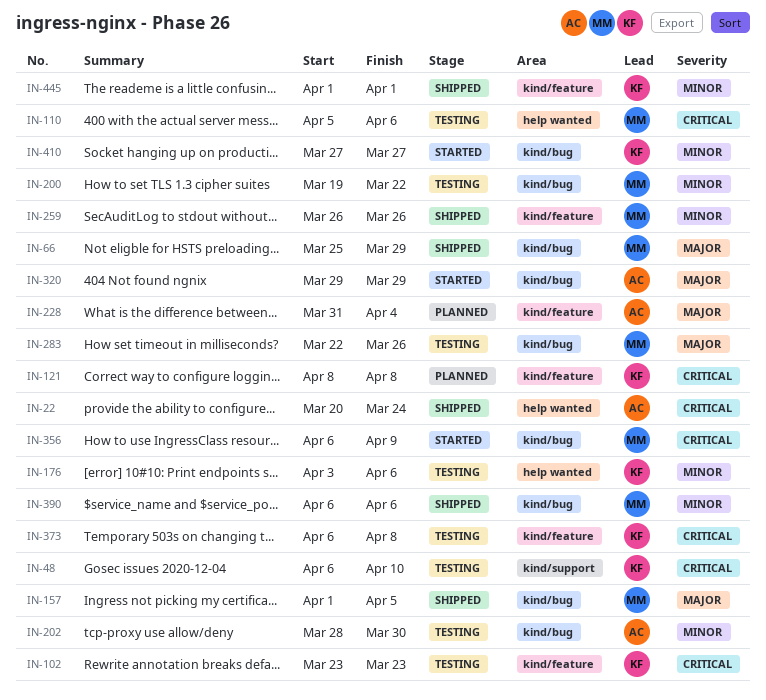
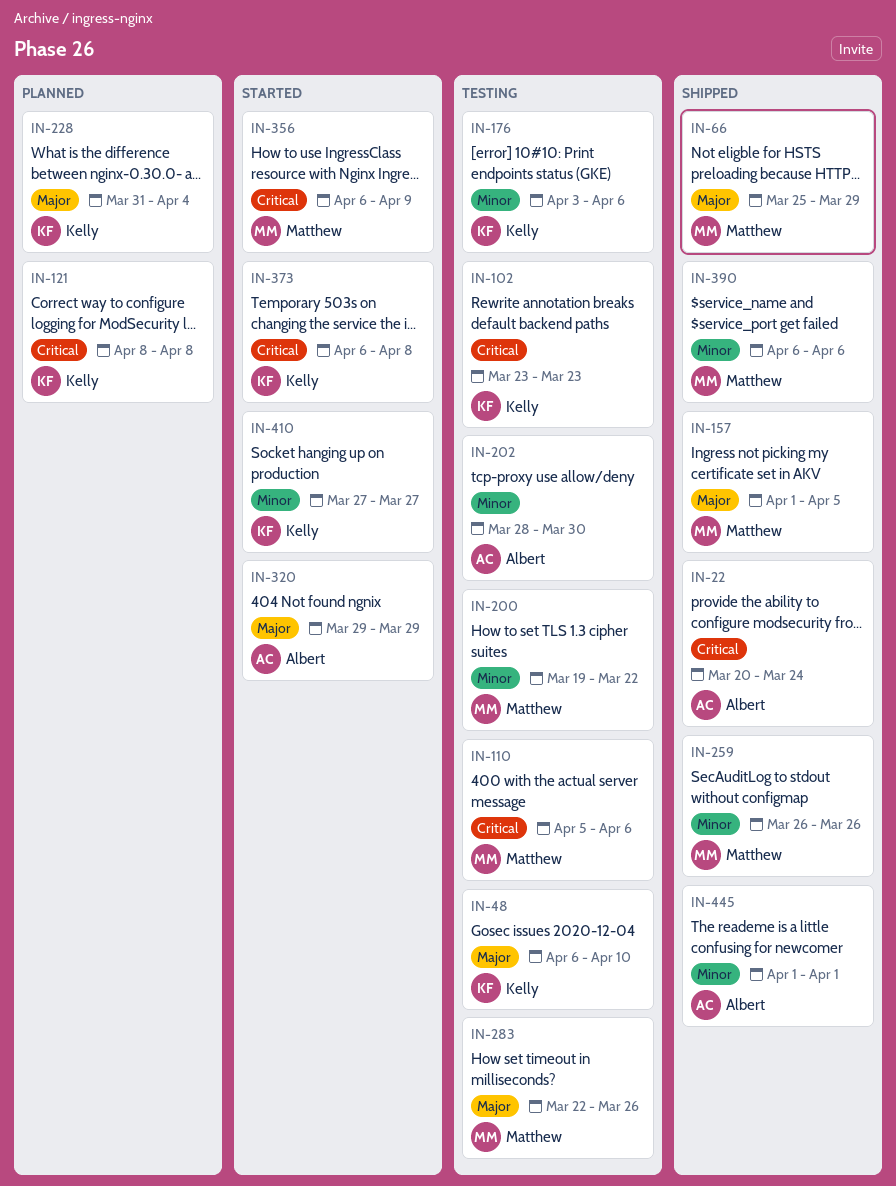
IN-48, priority: Critical -> Major
IN-228, owner: Albert -> Kelly
IN-373, status: Testing -> Started
IN-445, owner: Kelly -> Albert

